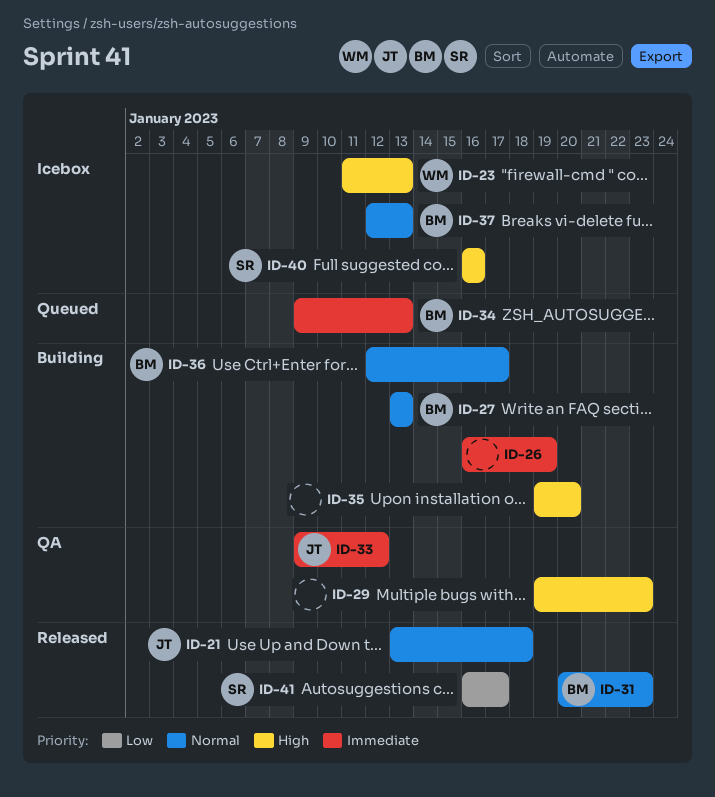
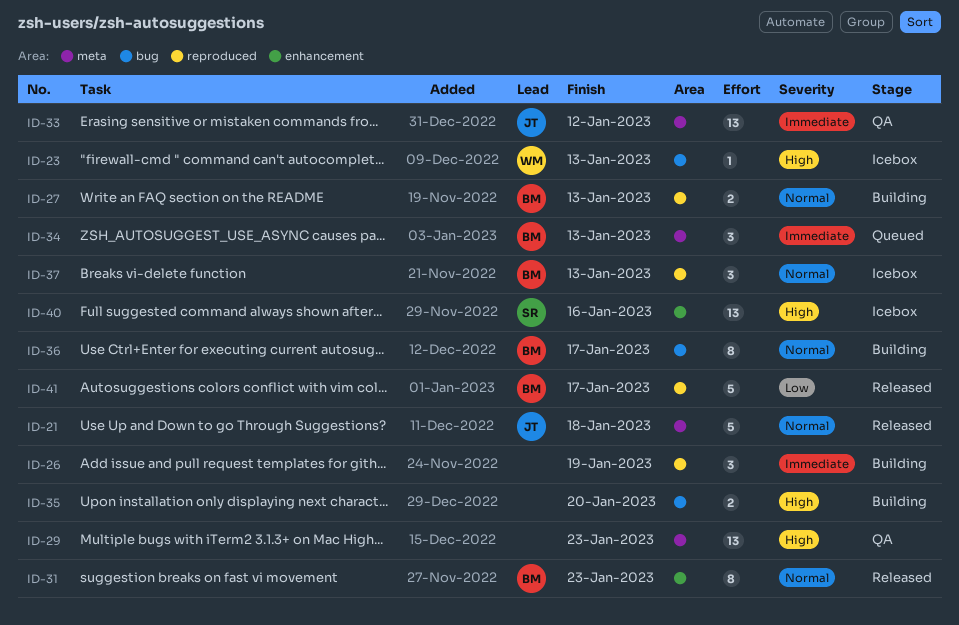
ID-41, owner: SR -> BM

